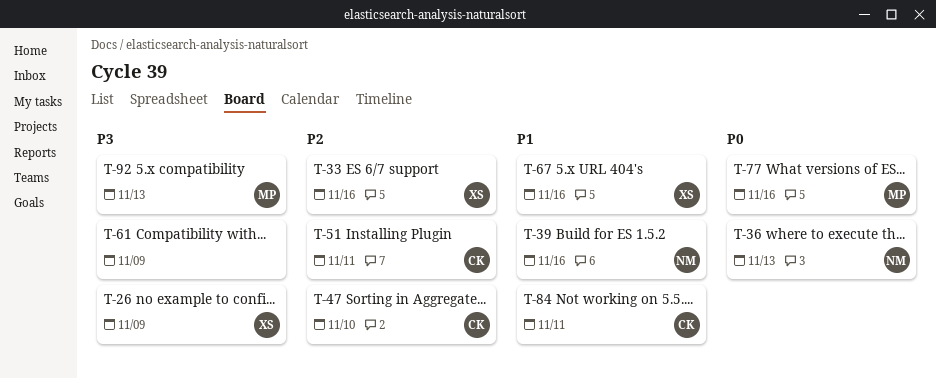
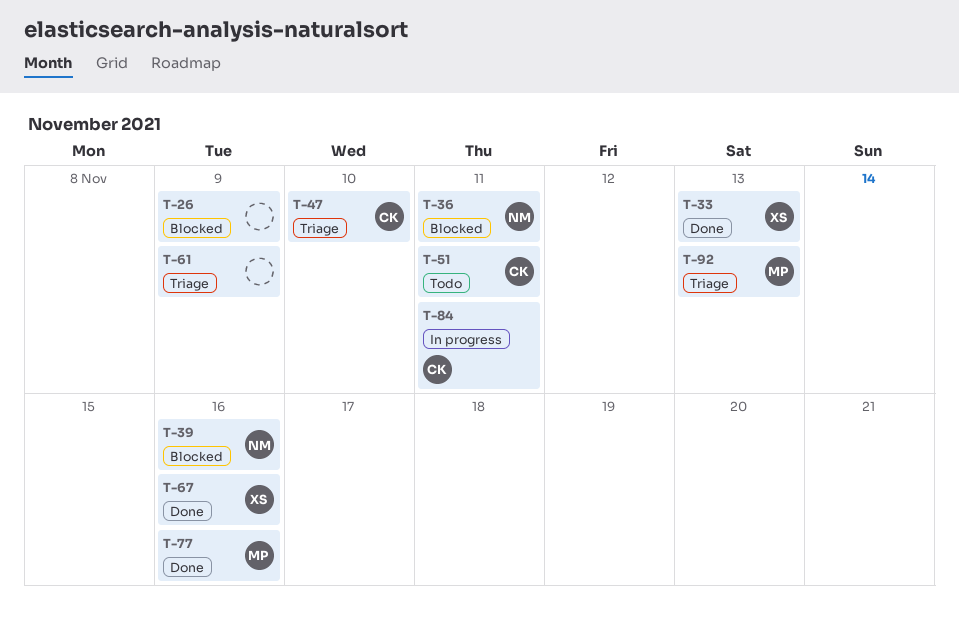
T-26, owner: XS -> none
T-33, due: Nov 16 -> Nov 13
T-36, due: Nov 13 -> Nov 11

